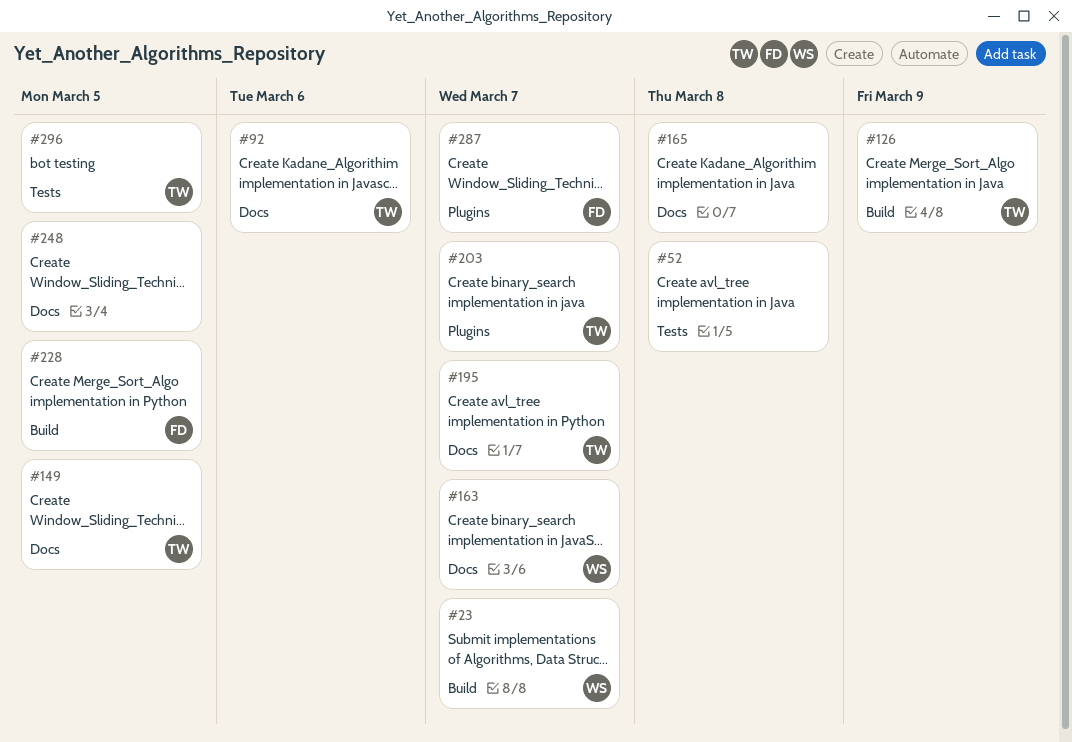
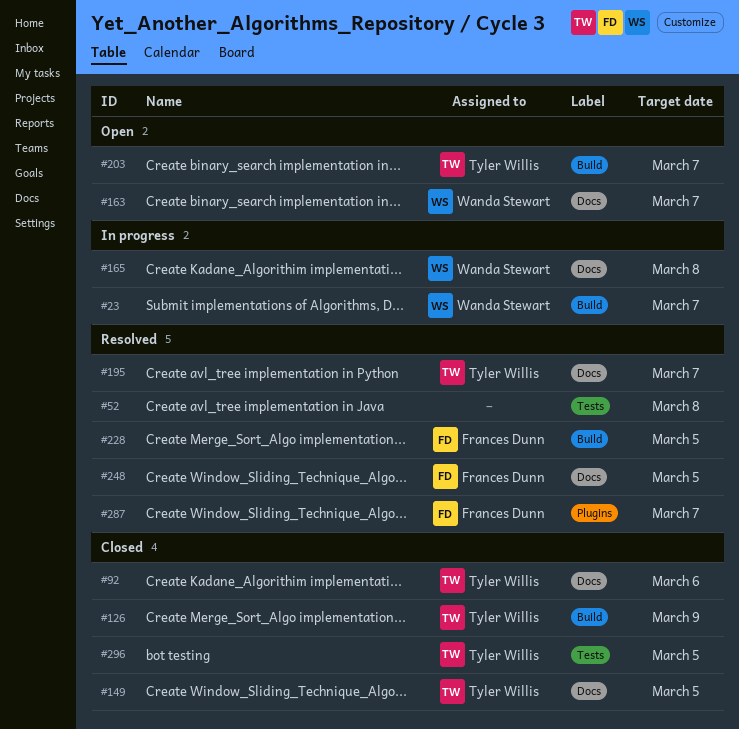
#165, owner: none -> Wanda Stewart
#203, label: Plugins -> Build
#248, owner: none -> Frances Dunn

